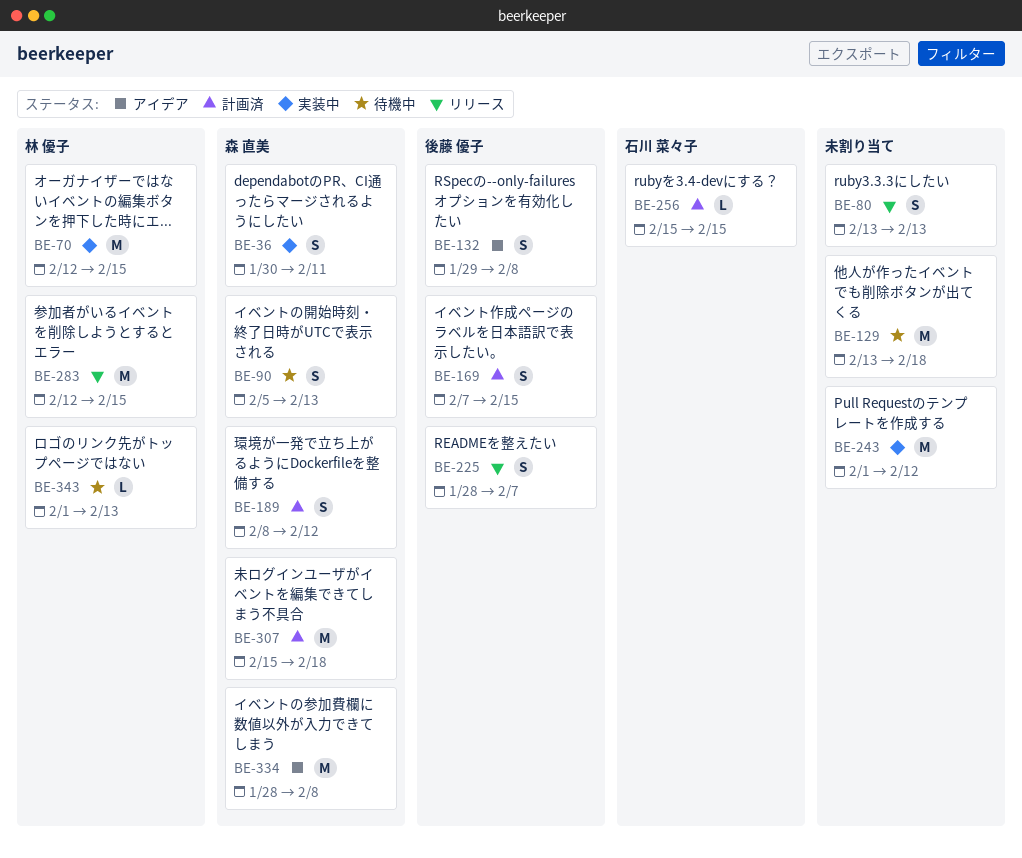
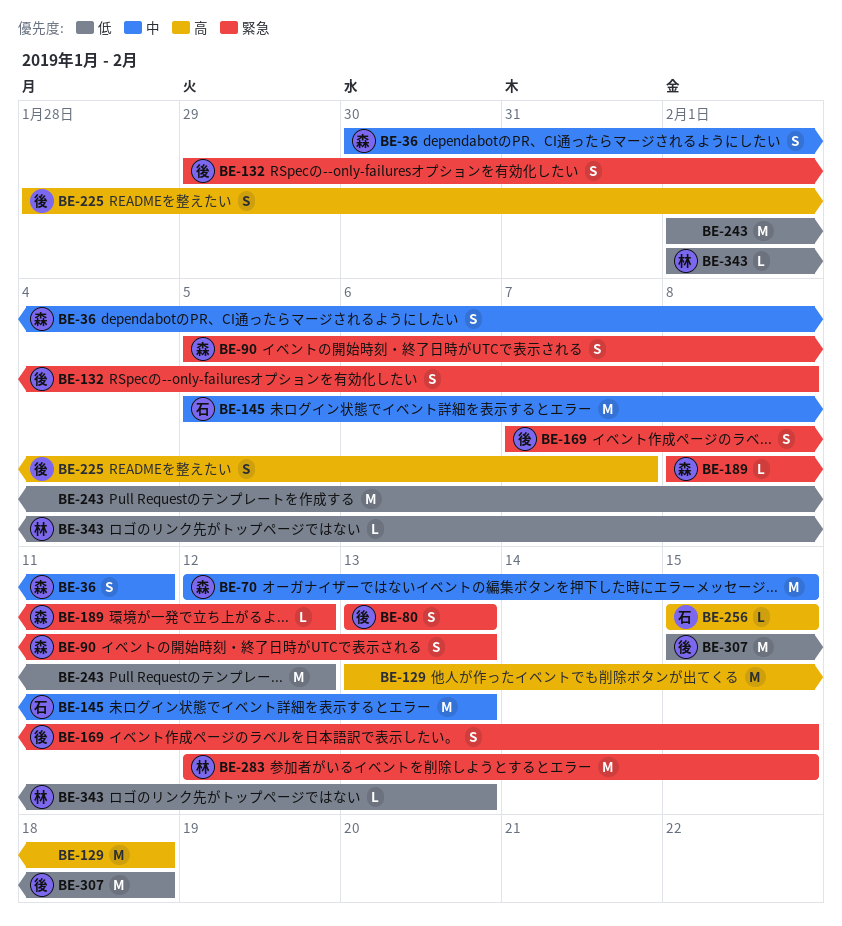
BE-70, owner: 林 優子 -> 森 直美
BE-80, owner: none -> 後藤 優子
BE-145: none -> present
BE-189, estimate: S -> L
BE-307, owner: 森 直美 -> 後藤 優子
BE-334: present -> none

